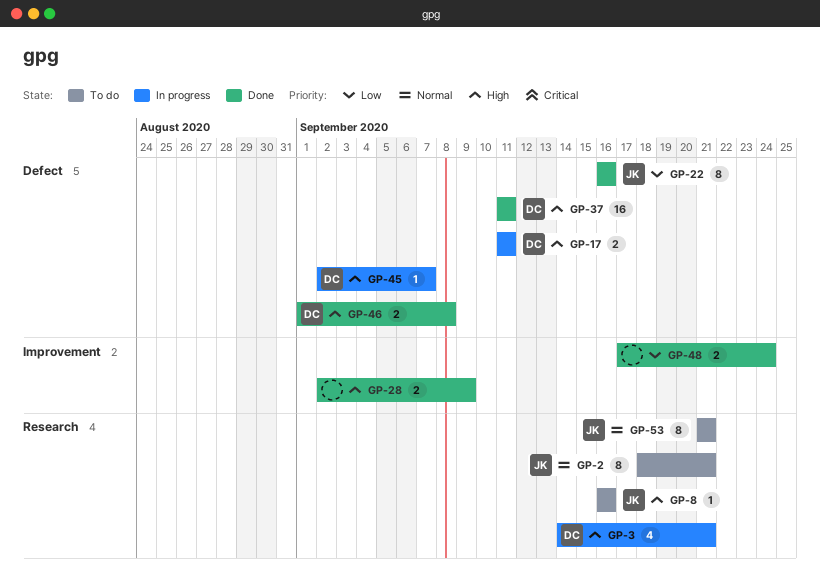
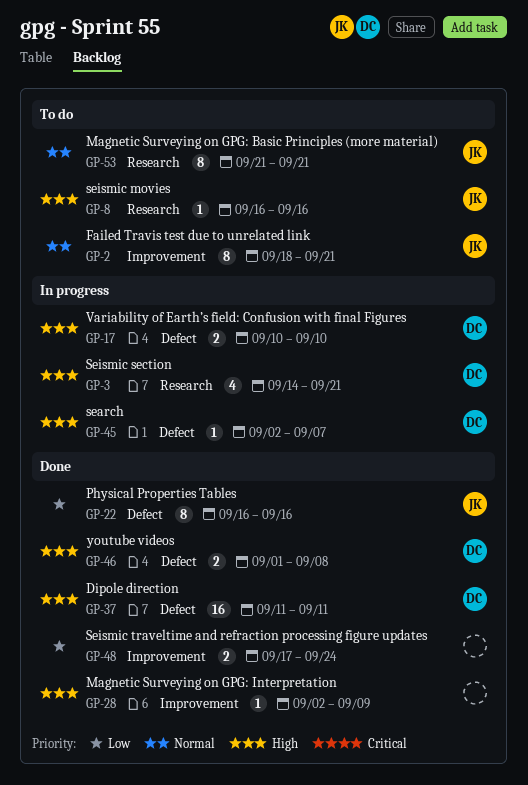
GP-2, label: Research -> Improvement
GP-17, start: Sep 11 -> Sep 10
GP-17, due: Sep 11 -> Sep 10
GP-28, estimate: 2 -> 1

